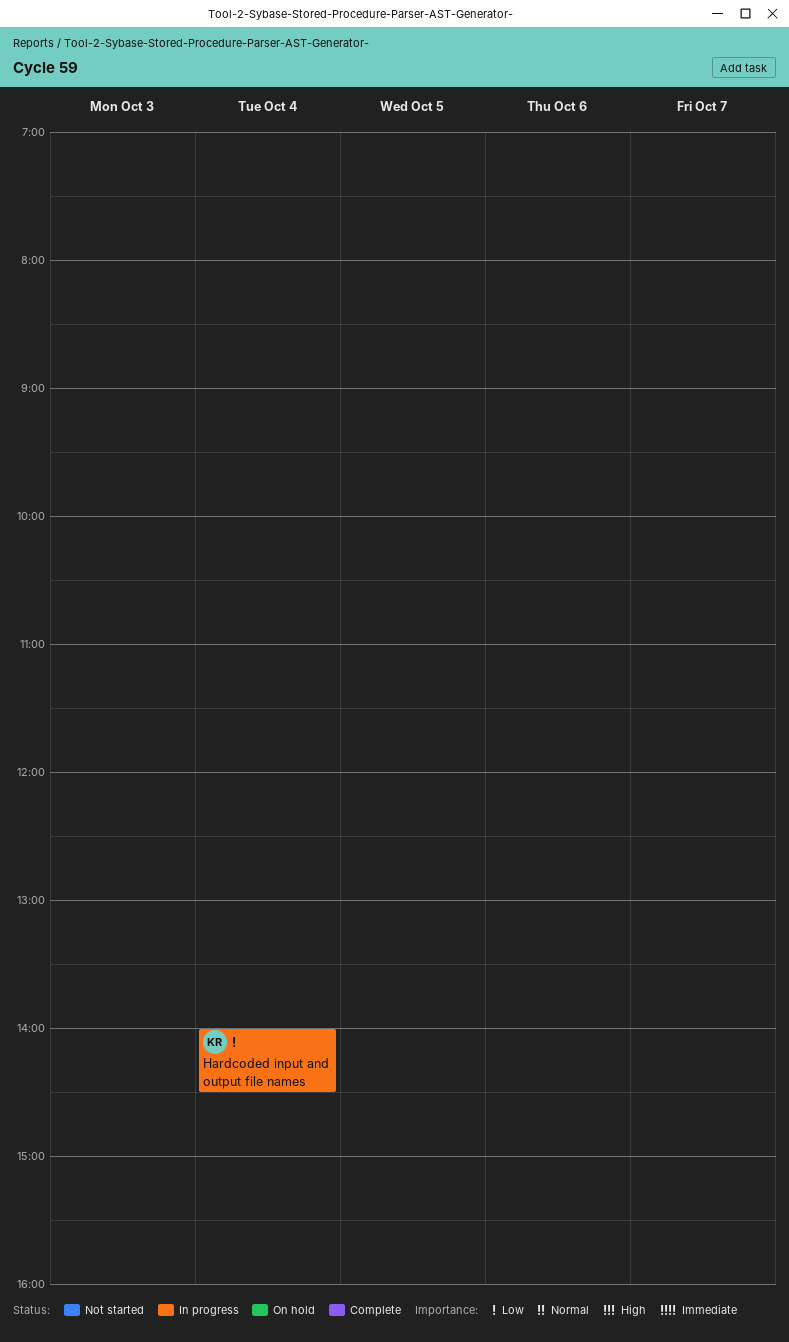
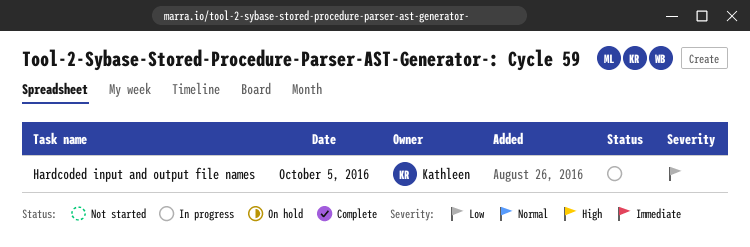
Hardcoded input and output file names, day: Oct 4 -> Oct 5

